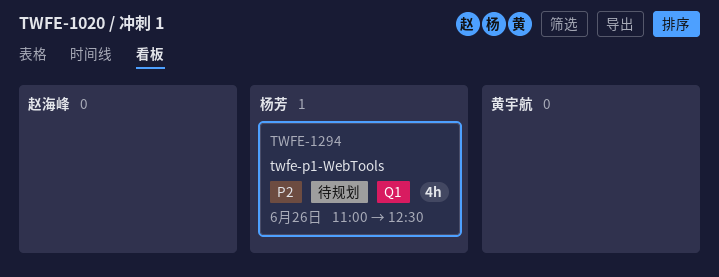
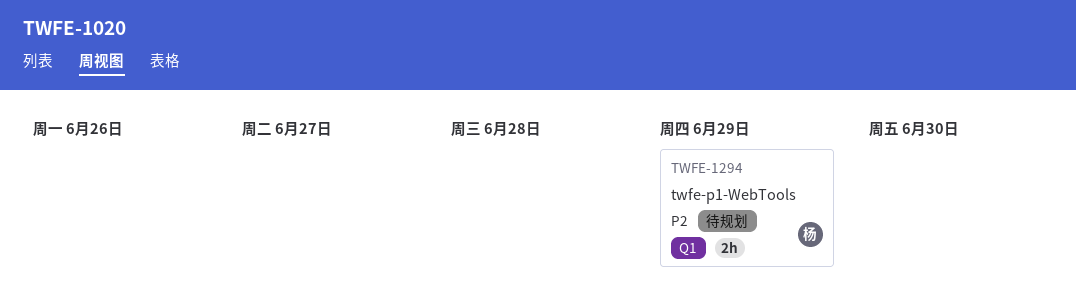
TWFE-1294, estimate: 4h -> 2h
TWFE-1294, day: Jun 26 -> Jun 29

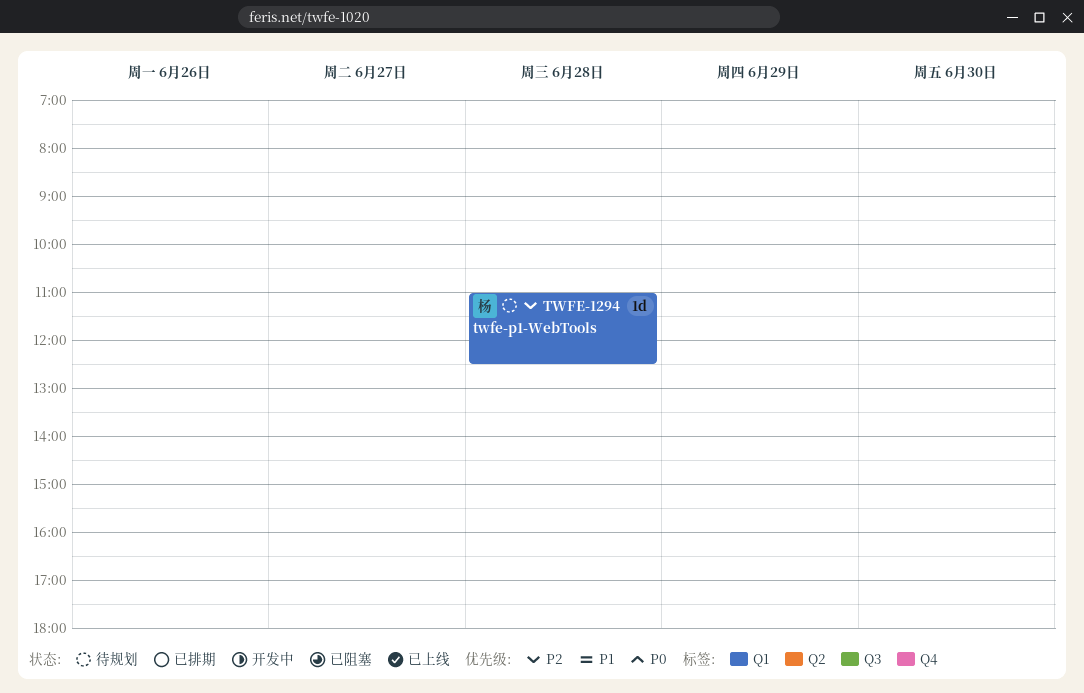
TWFE-1294, estimate: 2h -> 1d
TWFE-1294, day: Jun 29 -> Jun 28

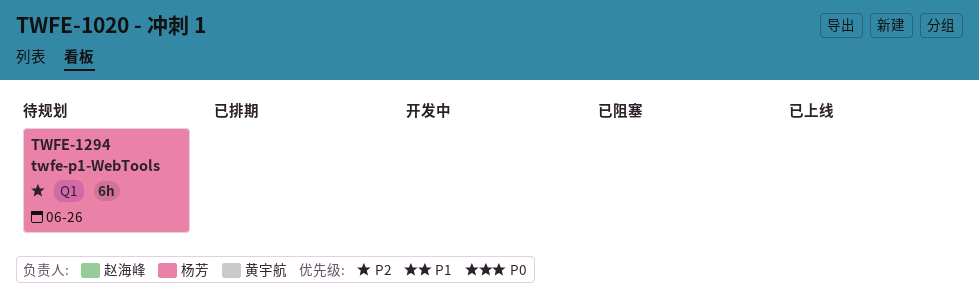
TWFE-1294, estimate: 1d -> 6h
TWFE-1294, day: Jun 28 -> Jun 26

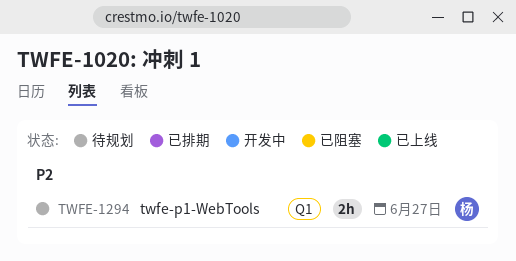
TWFE-1294, estimate: 6h -> 2h
TWFE-1294, day: Jun 26 -> Jun 27

